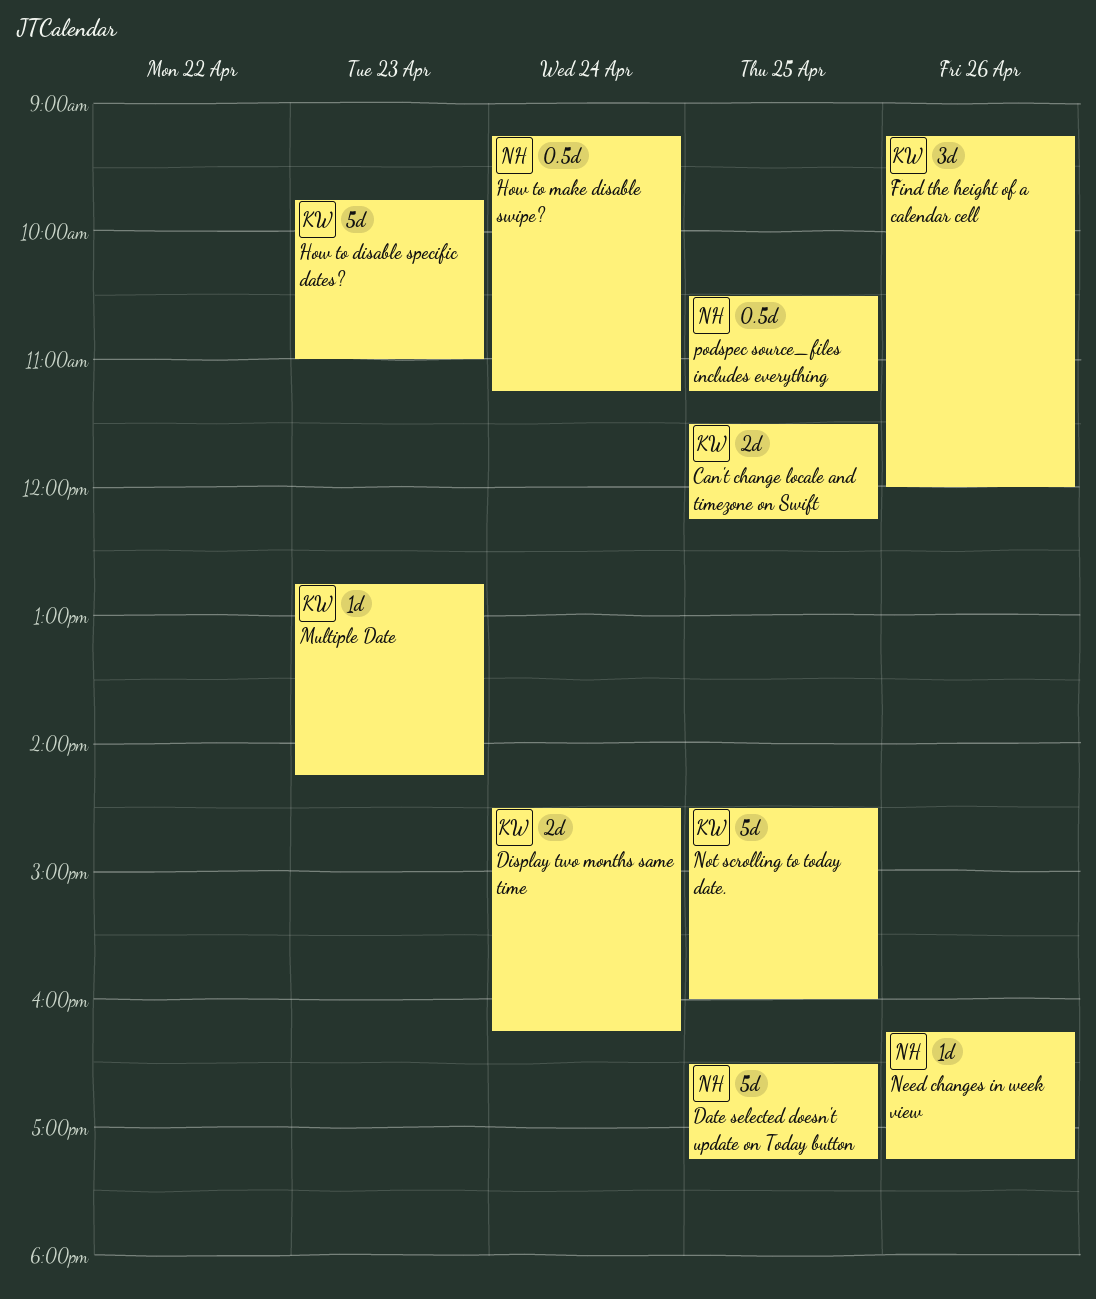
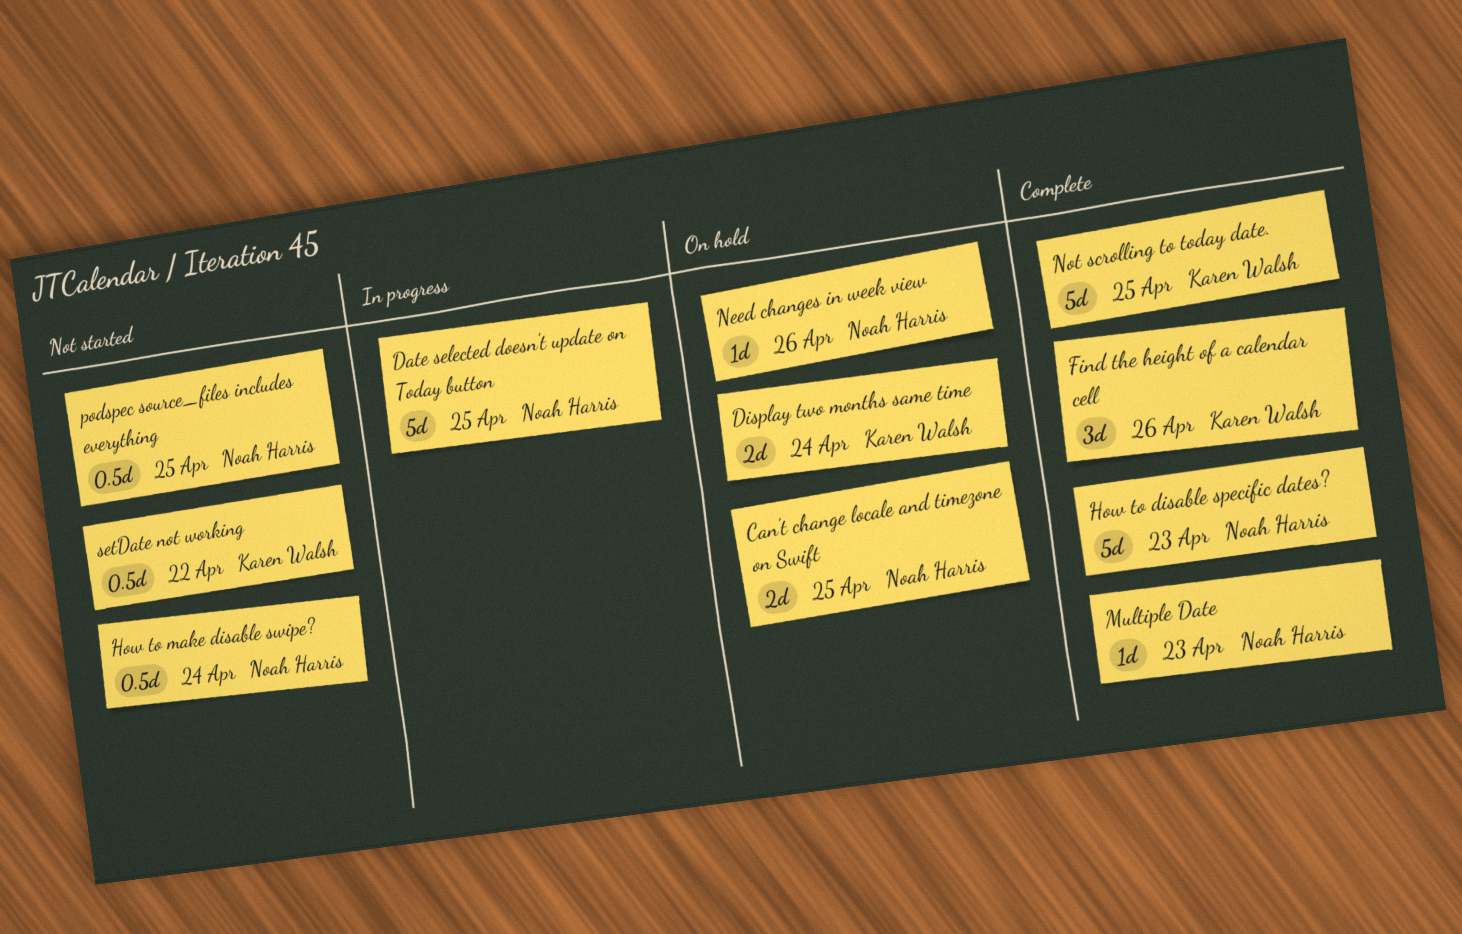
Can't change locale and timezone on Swift, owner: Karen Walsh -> Noah Harris
How to disable specific dates?, owner: Karen Walsh -> Noah Harris
Multiple Date, owner: Karen Walsh -> Noah Harris
setDate not working: none -> present

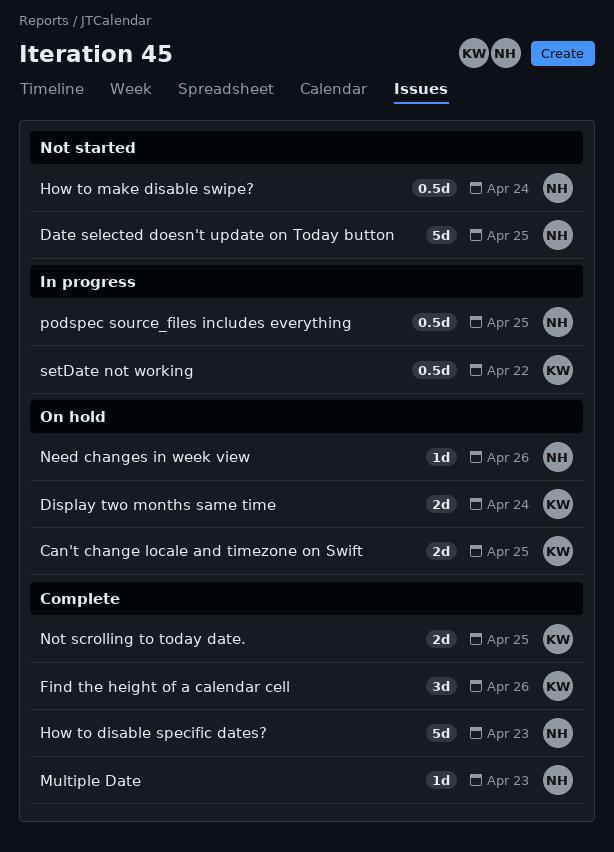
Can't change locale and timezone on Swift, owner: Noah Harris -> Karen Walsh
Date selected doesn't update on Today button, status: In progress -> Not started
Not scrolling to today date., estimate: 5d -> 2d
podspec source_files includes everything, status: Not started -> In progress
setDate not working, status: Not started -> In progress

